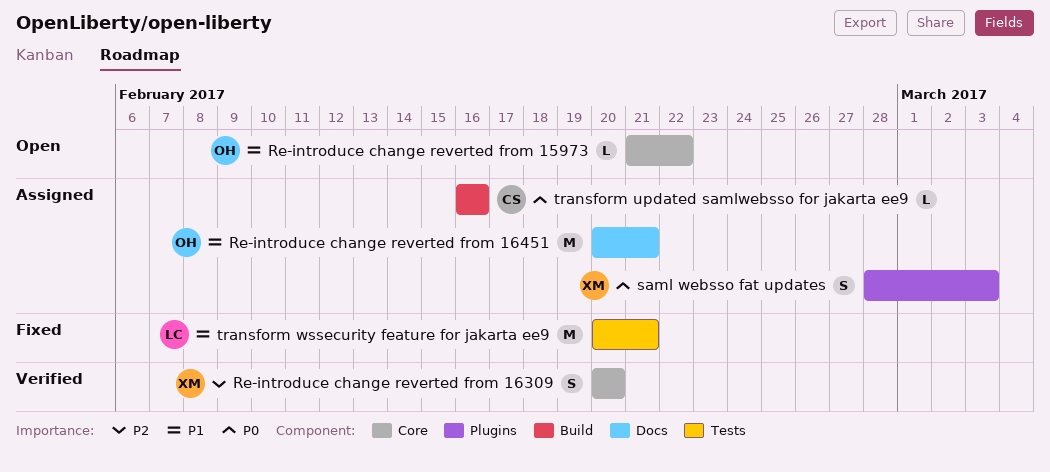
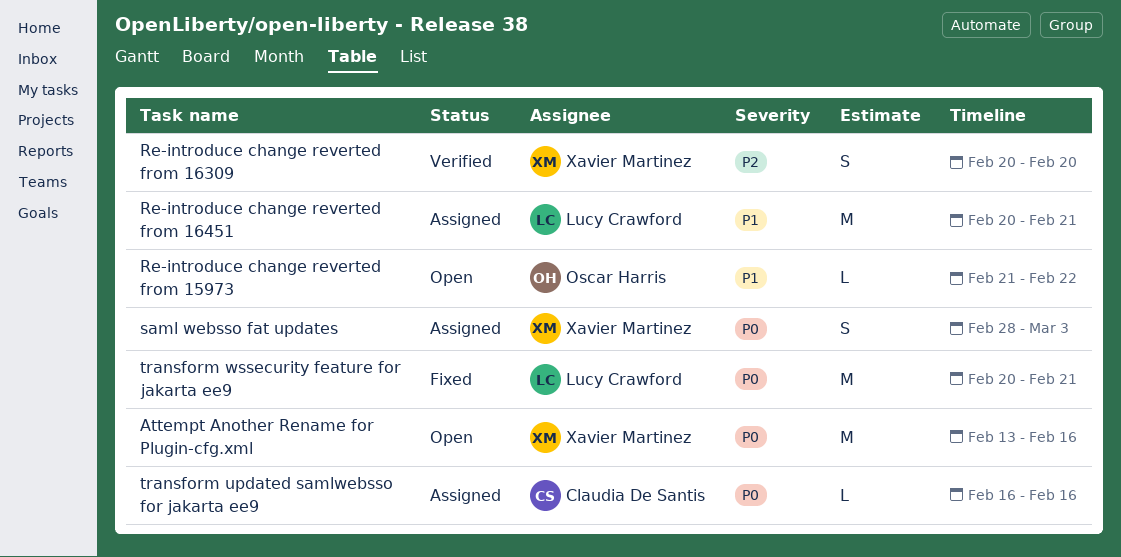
Attempt Another Rename for Plugin-cfg.xml: none -> present
Re-introduce change reverted from 16451, owner: Oscar Harris -> Lucy Crawford
transform wssecurity feature for jakarta ee9, priority: P1 -> P0

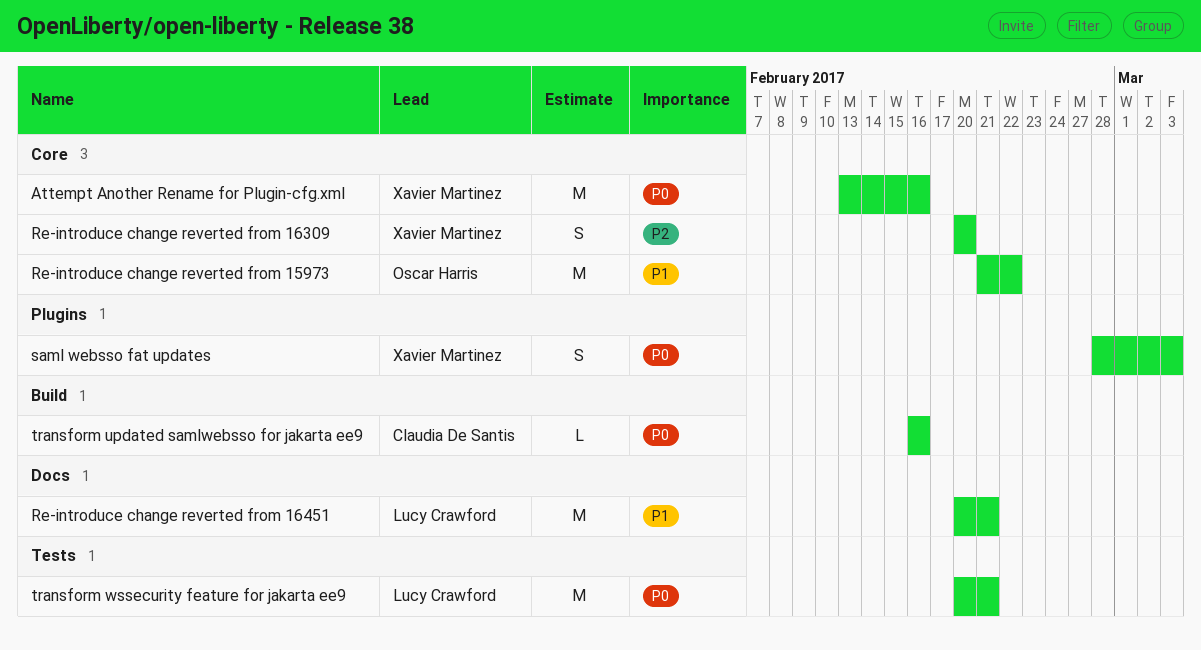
Re-introduce change reverted from 15973, estimate: L -> M

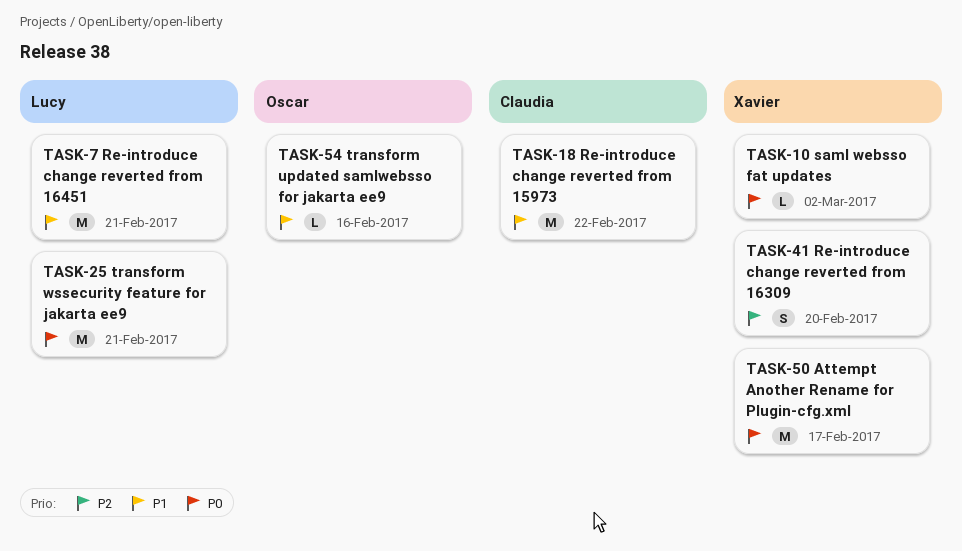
Attempt Another Rename for Plugin-cfg.xml, due: Feb 16 -> Feb 17
Re-introduce change reverted from 15973, owner: Oscar Harris -> Claudia De Santis
saml websso fat updates, estimate: S -> L
saml websso fat updates, due: Mar 3 -> Mar 2
transform updated samlwebsso for jakarta ee9, owner: Claudia De Santis -> Oscar Harris
transform updated samlwebsso for jakarta ee9, priority: P0 -> P1

